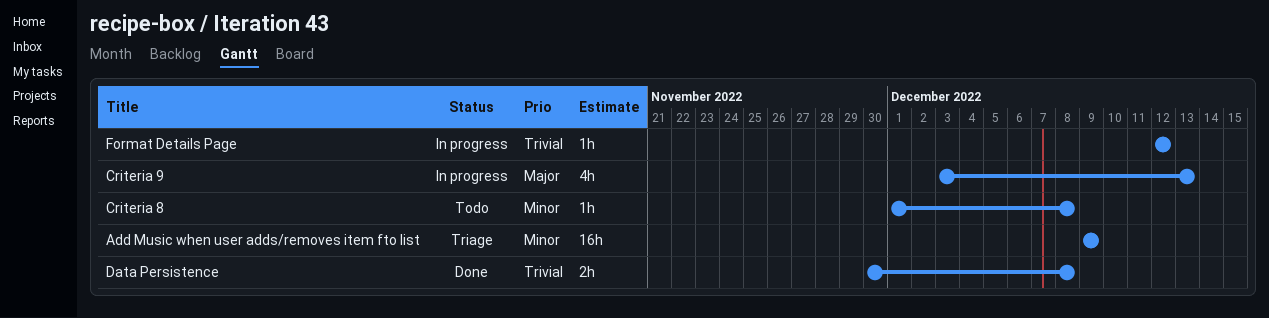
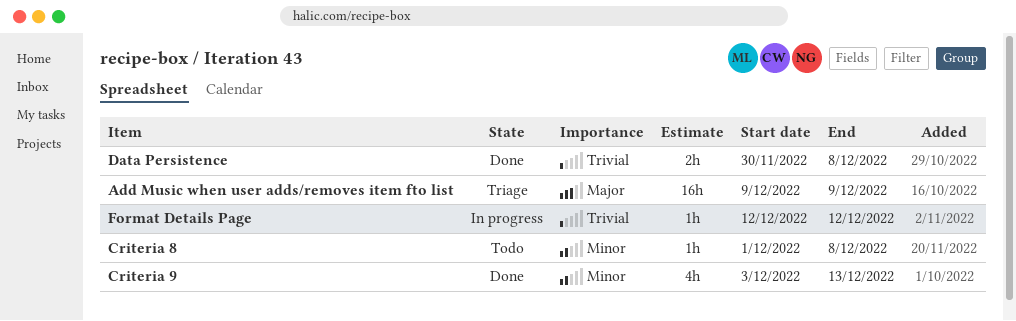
Add Music when user adds/removes item fto list, priority: Minor -> Major
Criteria 9, status: In progress -> Done
Criteria 9, priority: Major -> Minor

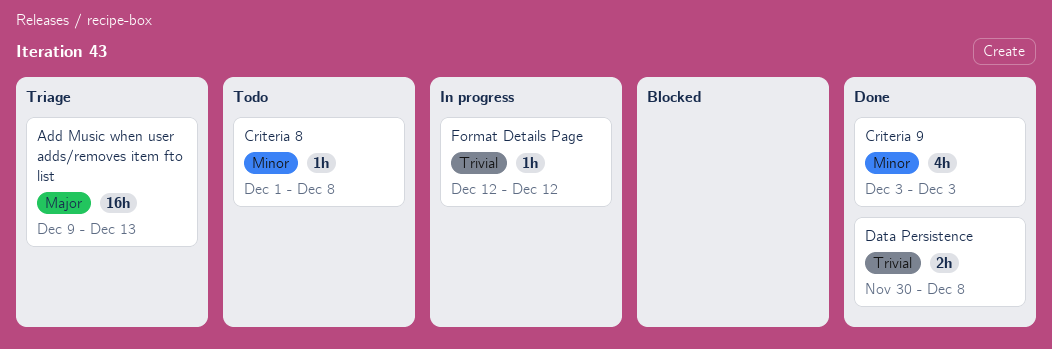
Add Music when user adds/removes item fto list, due: Dec 9 -> Dec 13
Criteria 9, due: Dec 13 -> Dec 3

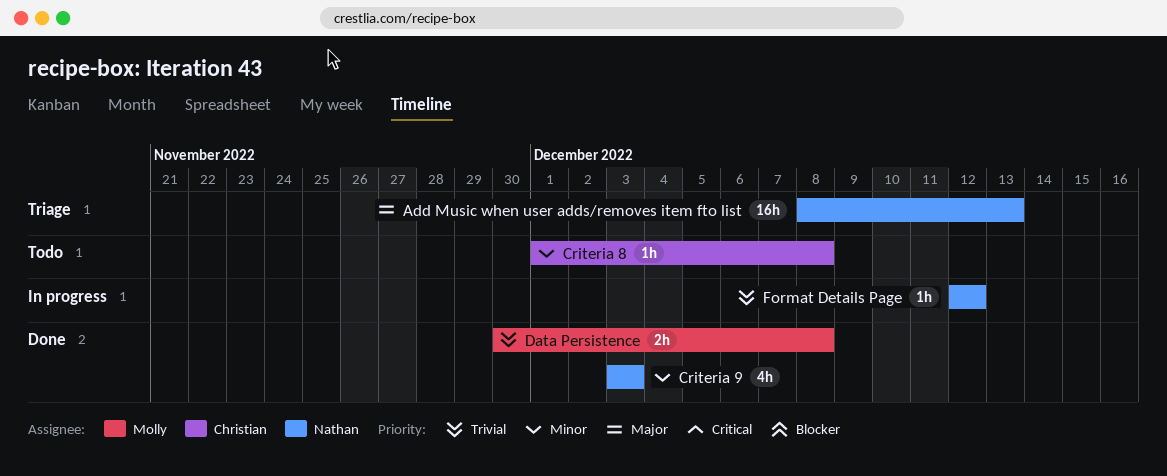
Add Music when user adds/removes item fto list, start: Dec 9 -> Dec 8

